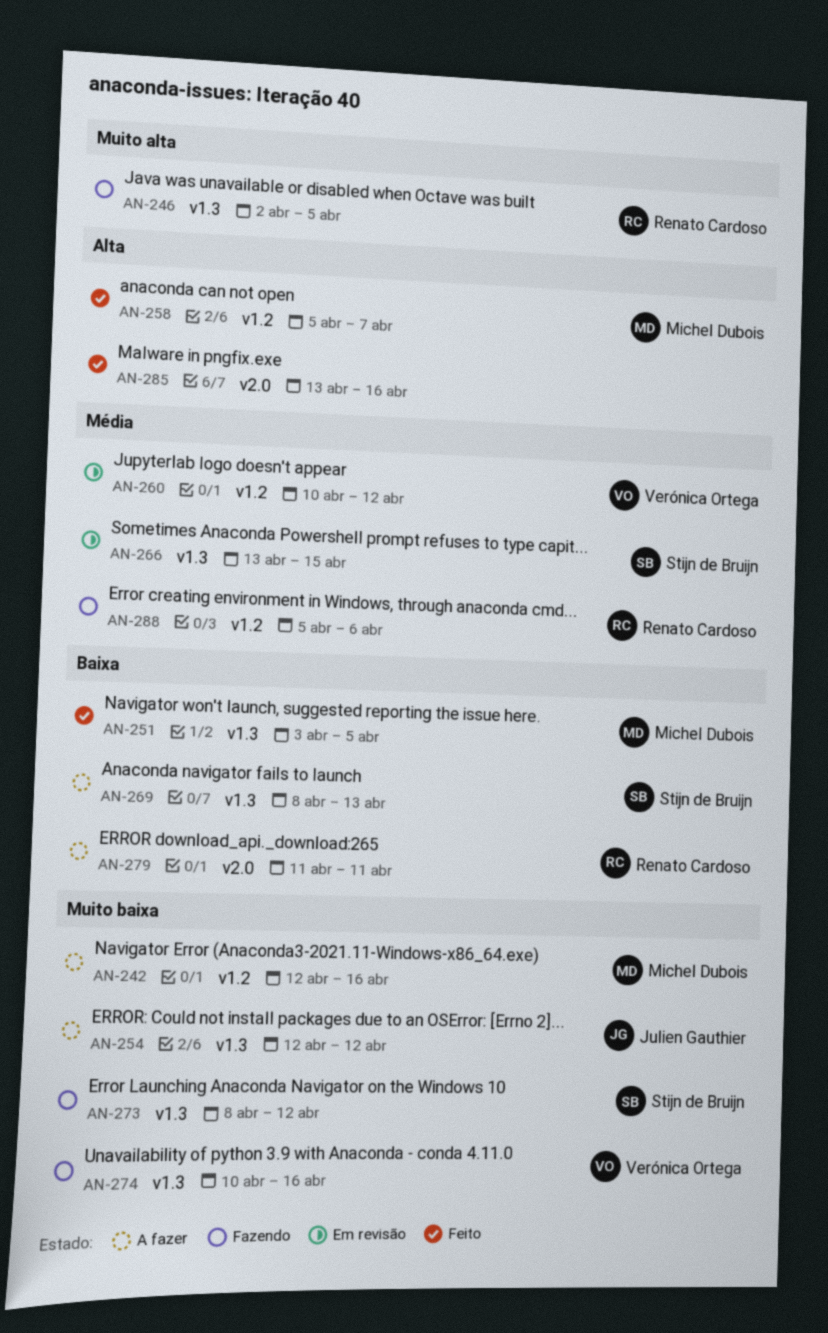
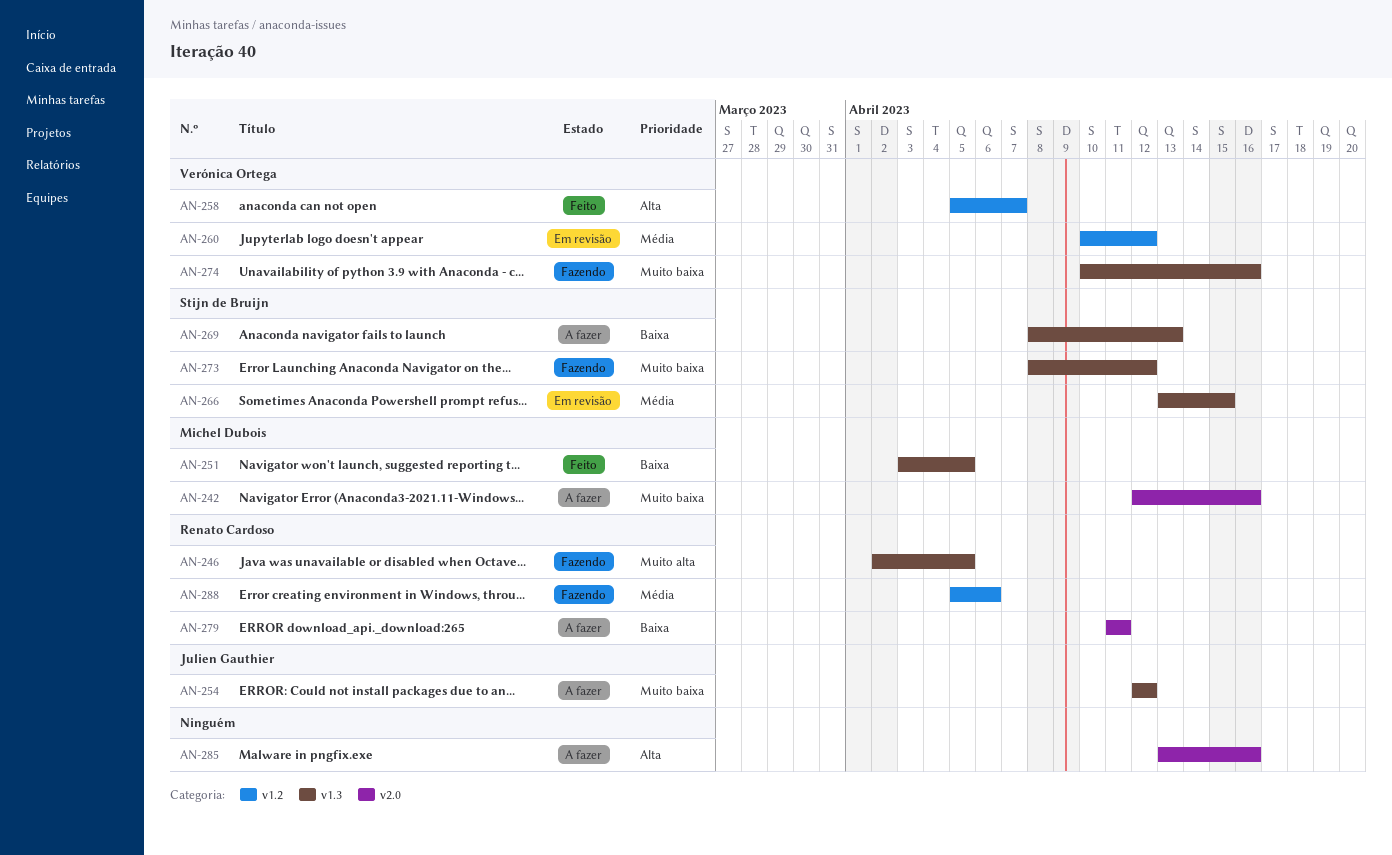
AN-242, label: v1.2 -> v2.0
AN-258, owner: Michel Dubois -> Verónica Ortega
AN-285, status: Feito -> A fazer

